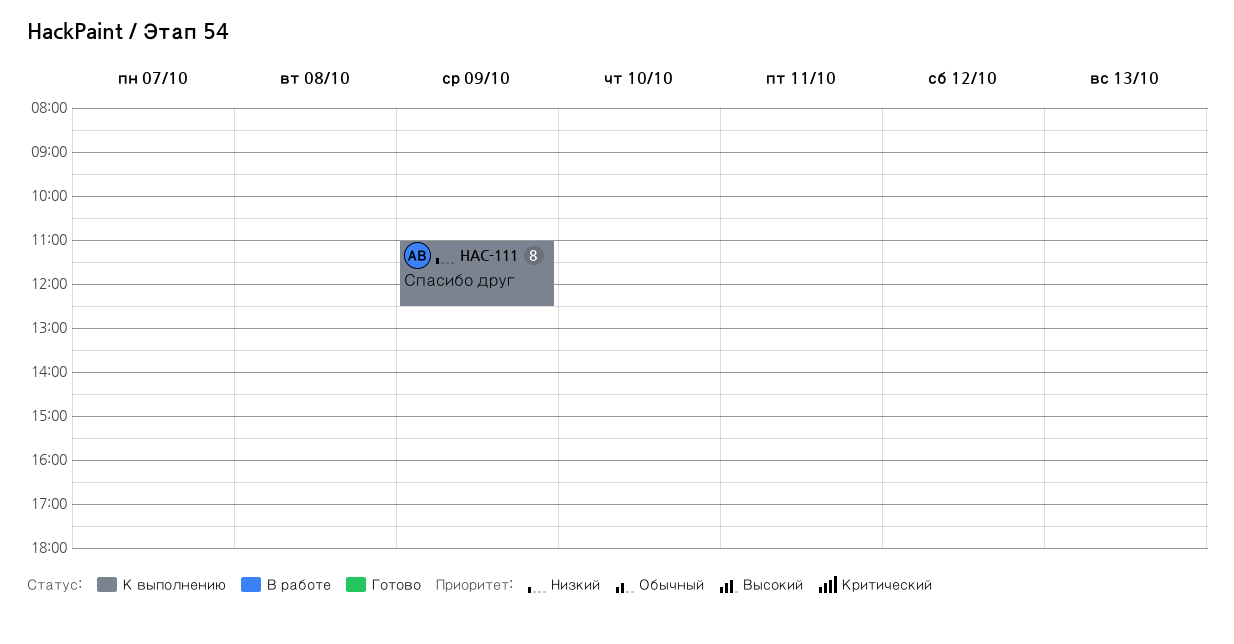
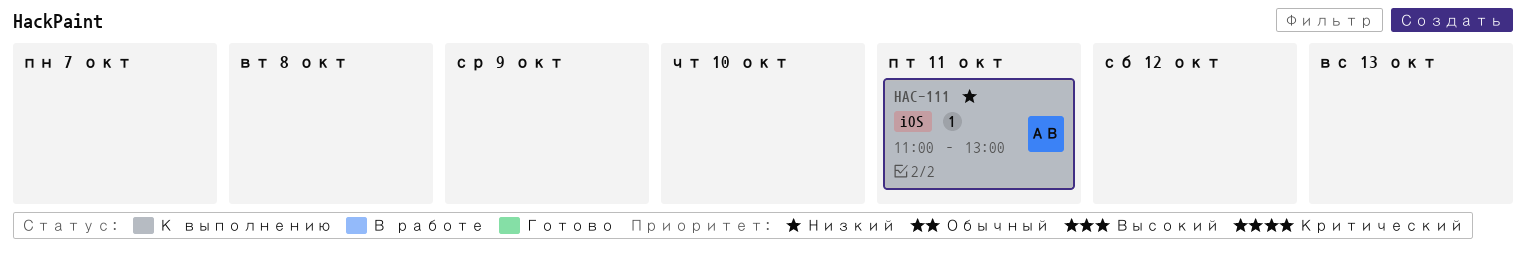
HAC-111, estimate: 8 -> 1
HAC-111, day: Oct 9 -> Oct 11
HAC-111, ends: 12:30 -> 13:00

